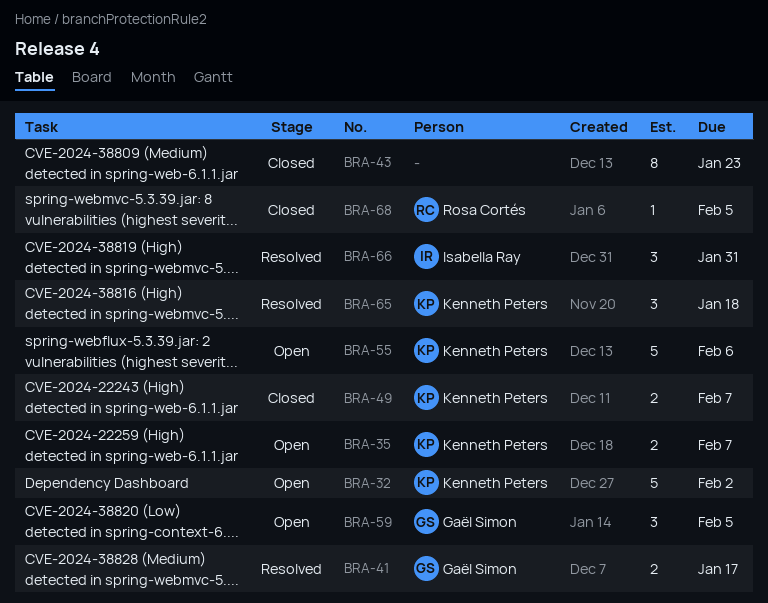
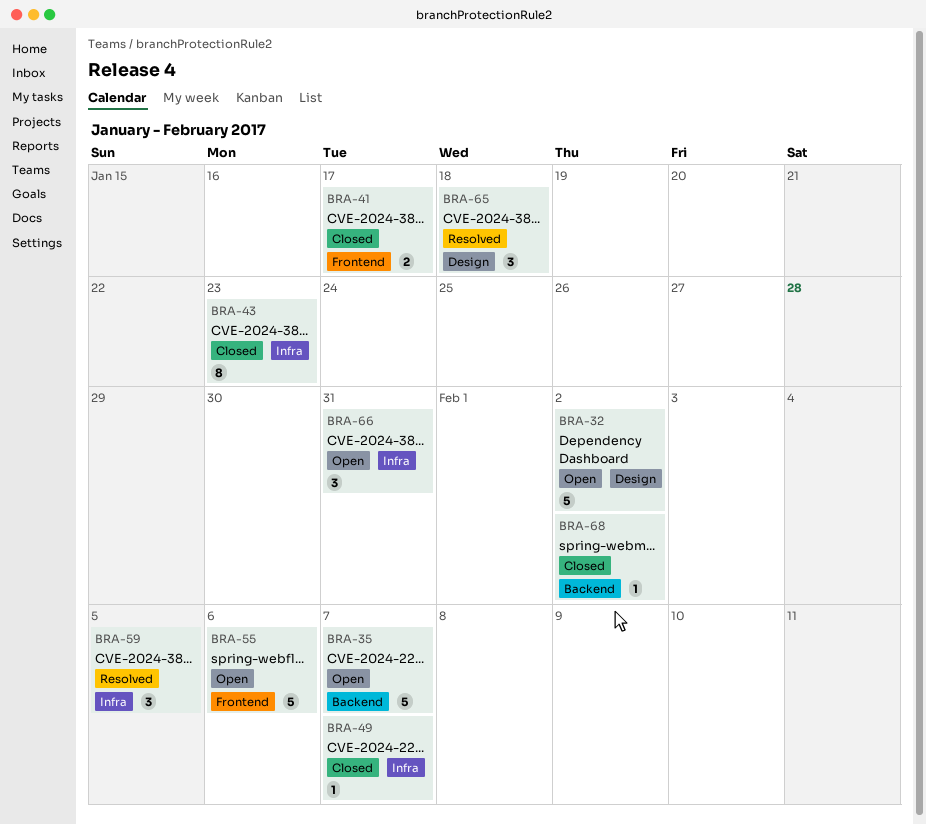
BRA-35, estimate: 2 -> 5
BRA-41, status: Resolved -> Closed
BRA-49, estimate: 2 -> 1
BRA-59, status: Open -> Resolved
BRA-66, status: Resolved -> Open
BRA-68, due: Feb 5 -> Feb 2

